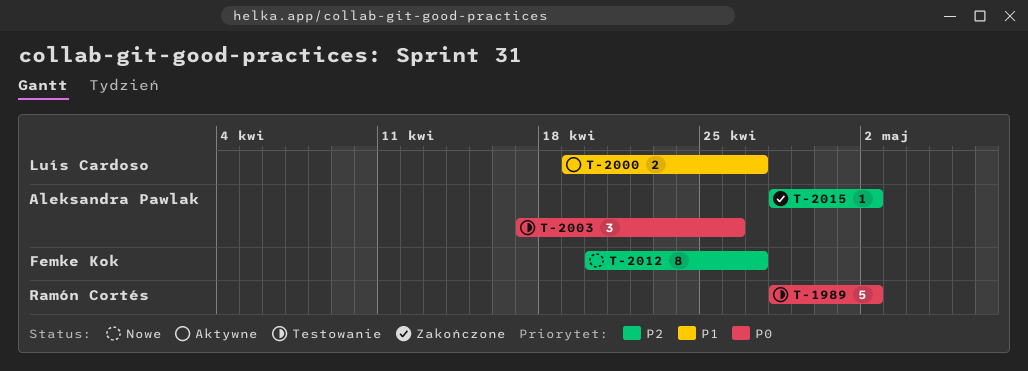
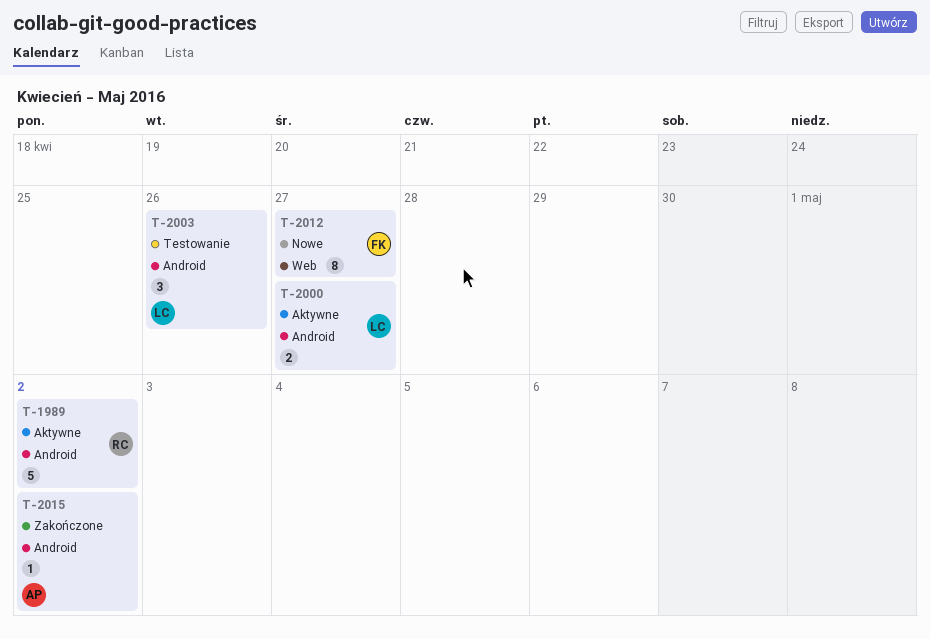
T-1989, status: Testowanie -> Aktywne
T-2003, owner: Aleksandra Pawlak -> Luís Cardoso

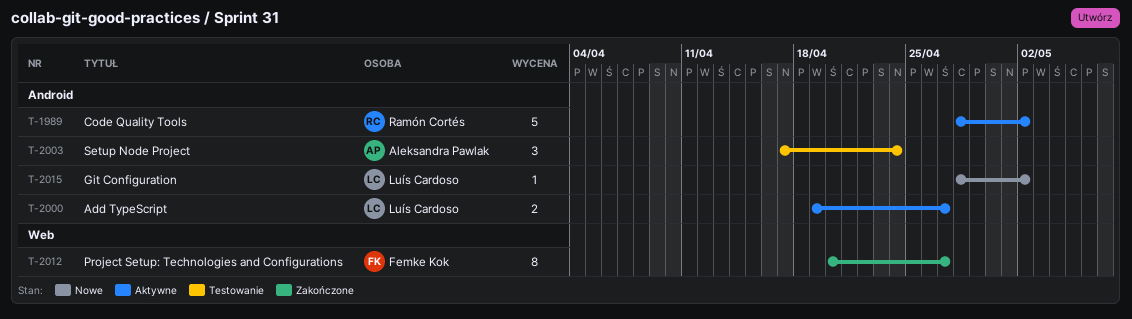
T-2003, owner: Luís Cardoso -> Aleksandra Pawlak
T-2003, due: Apr 26 -> Apr 24
T-2012, status: Nowe -> Zakończone
T-2015, status: Zakończone -> Nowe
T-2015, owner: Aleksandra Pawlak -> Luís Cardoso

